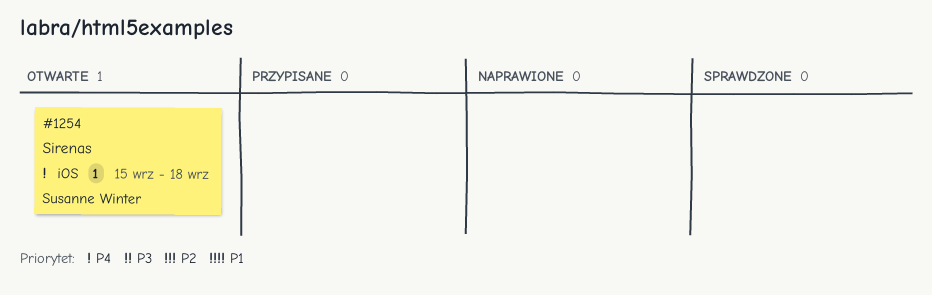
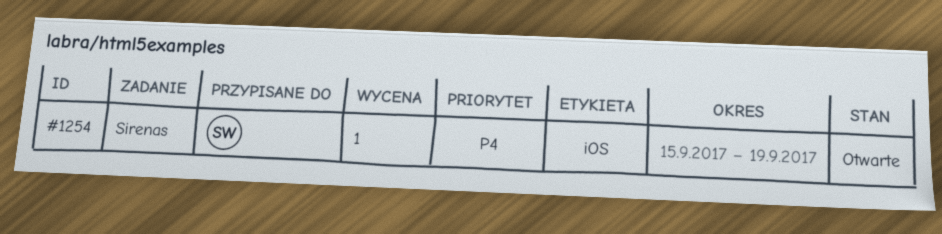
#1254, due: Sep 18 -> Sep 19

